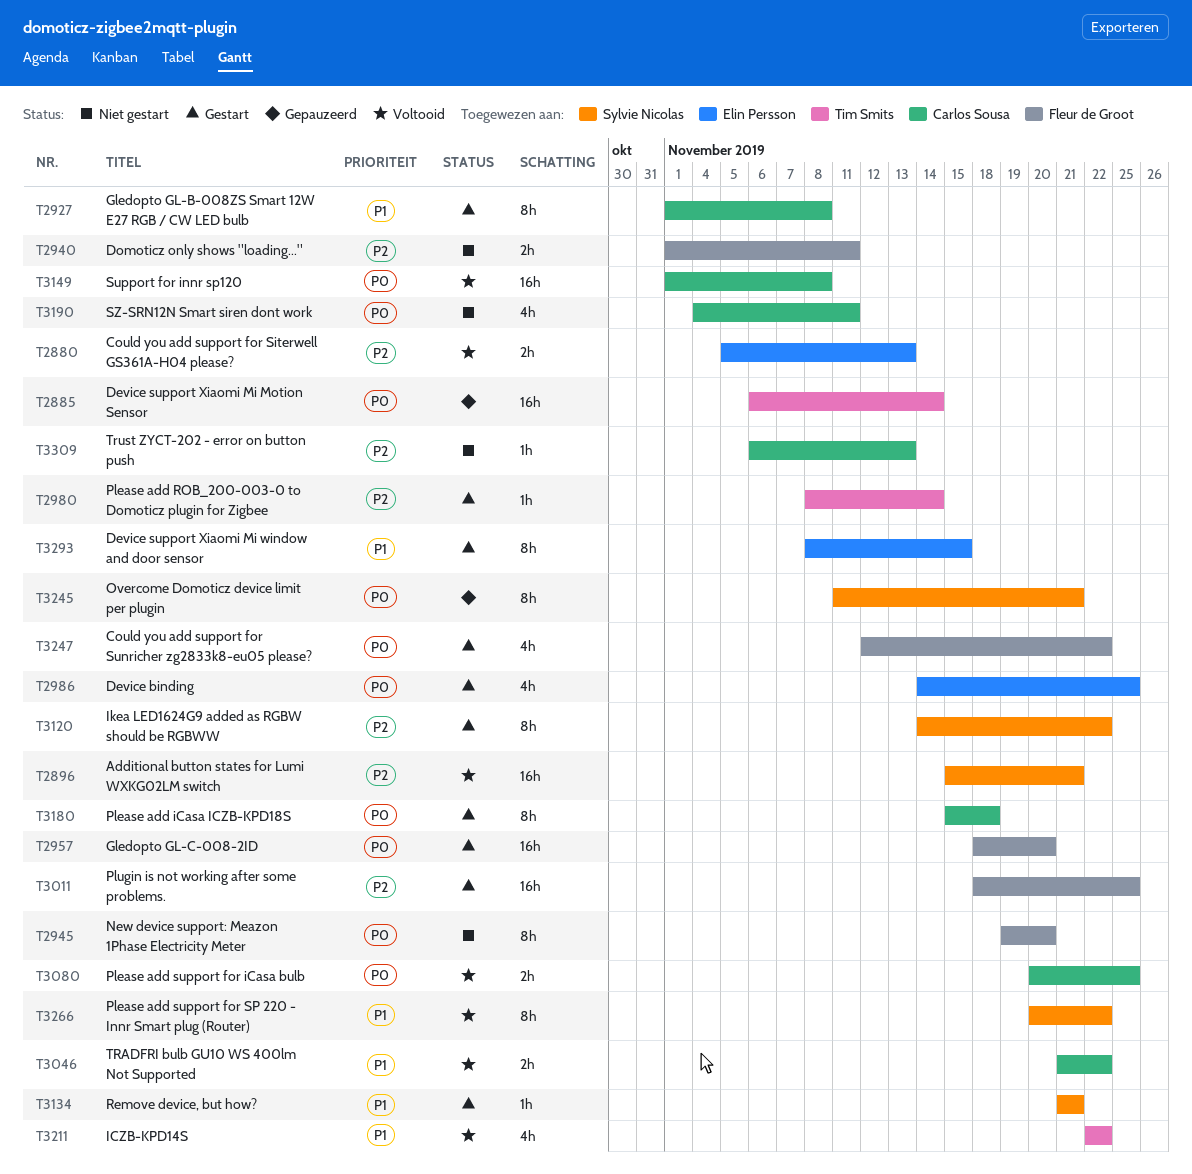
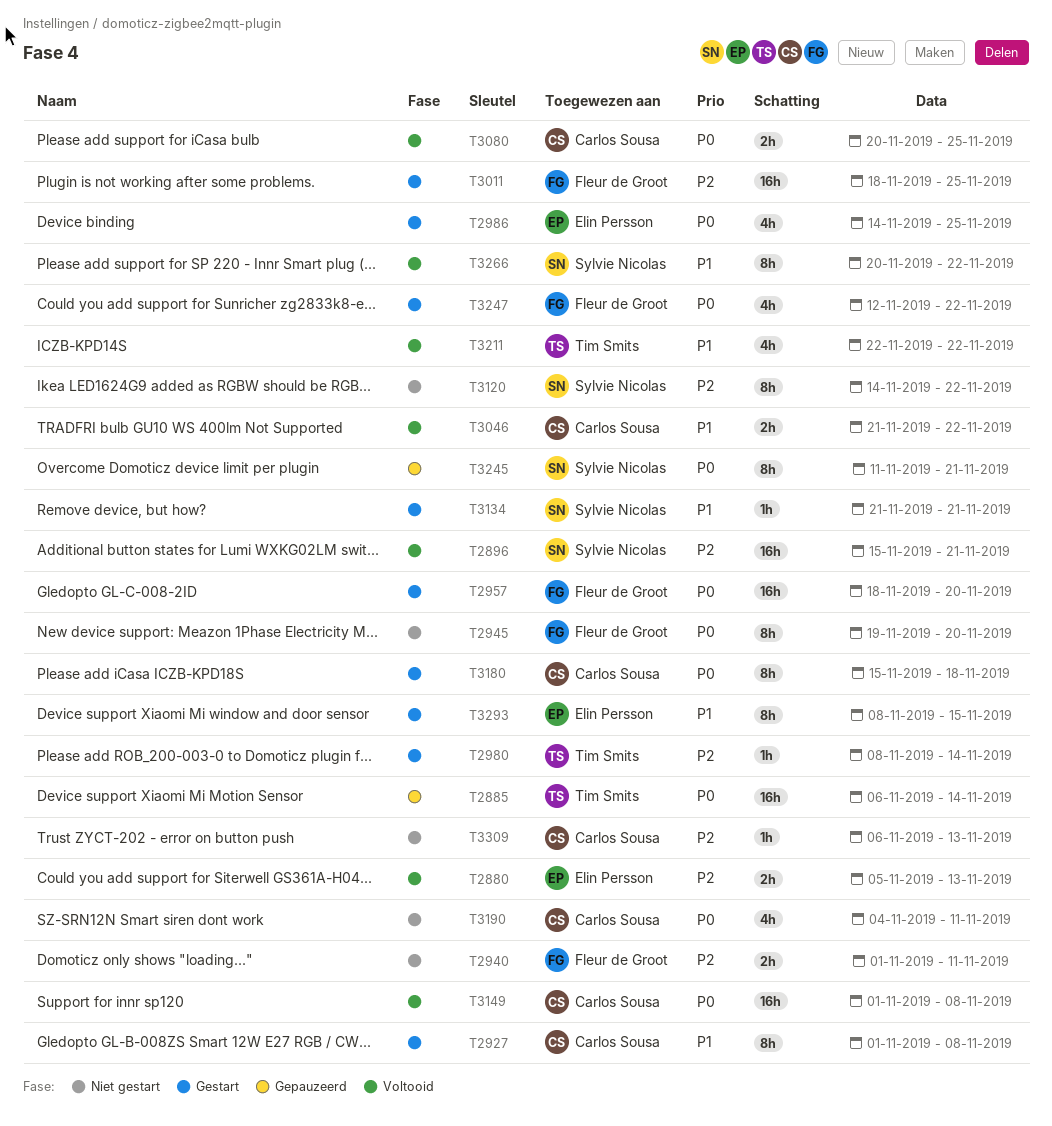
T3120, status: Gestart -> Niet gestart

